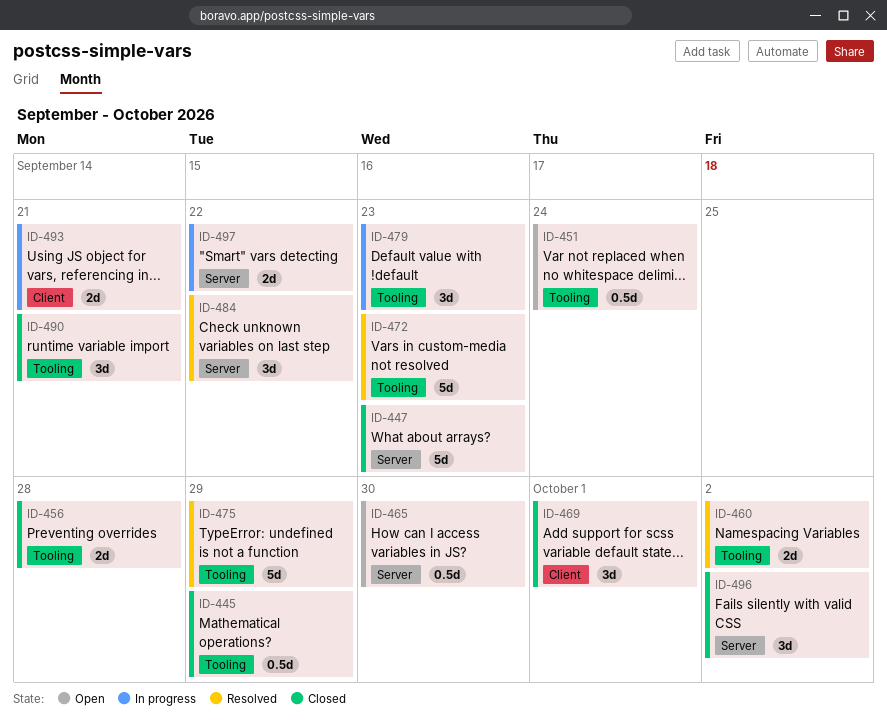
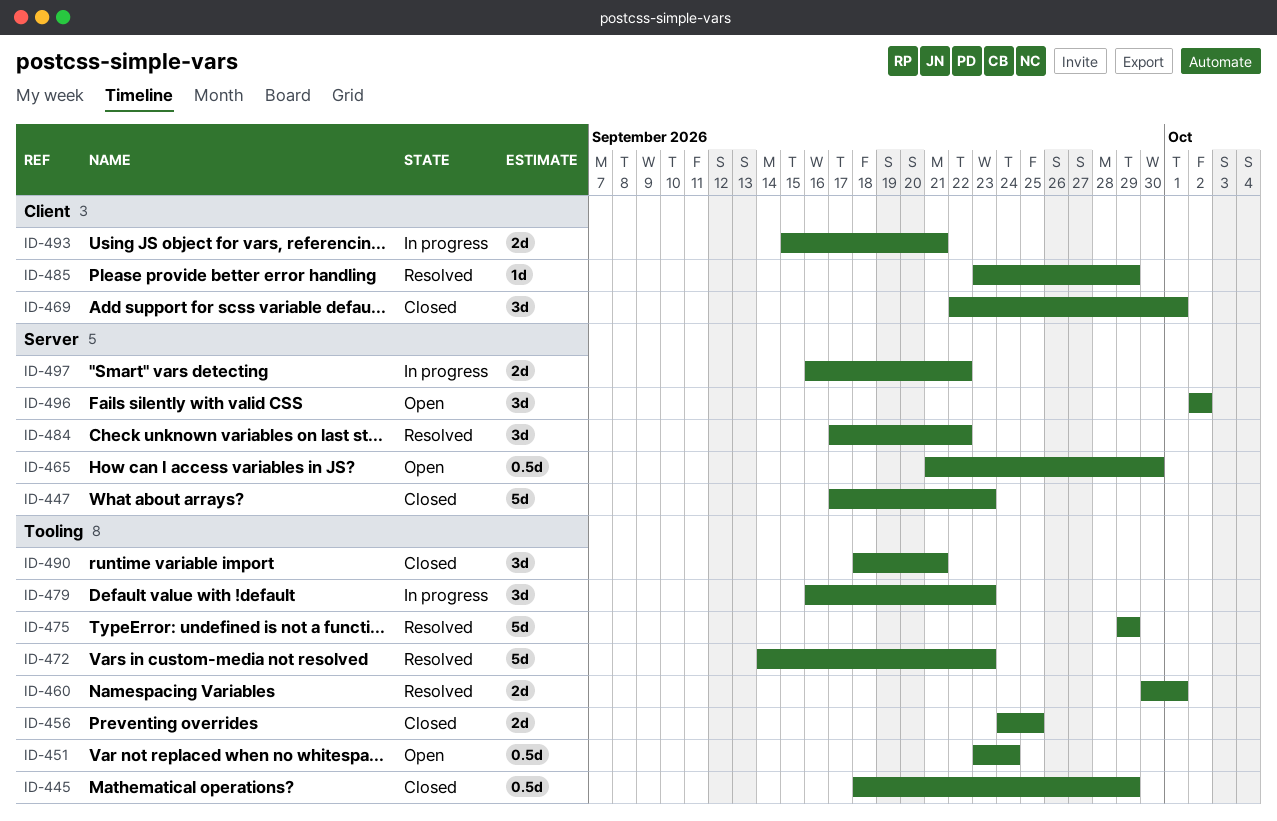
ID-456, due: Sep 28 -> Sep 25
ID-460, due: Oct 2 -> Oct 1
ID-485: none -> present
ID-496, status: Closed -> Open

